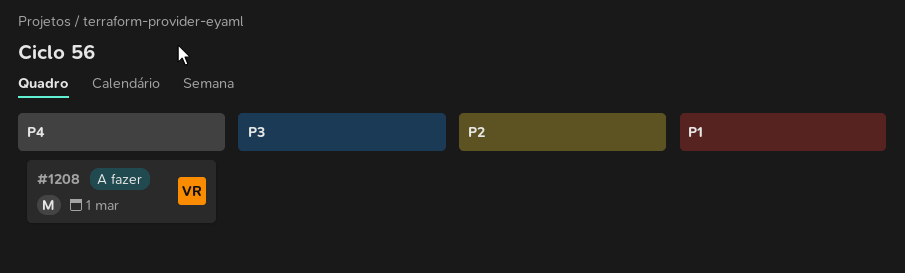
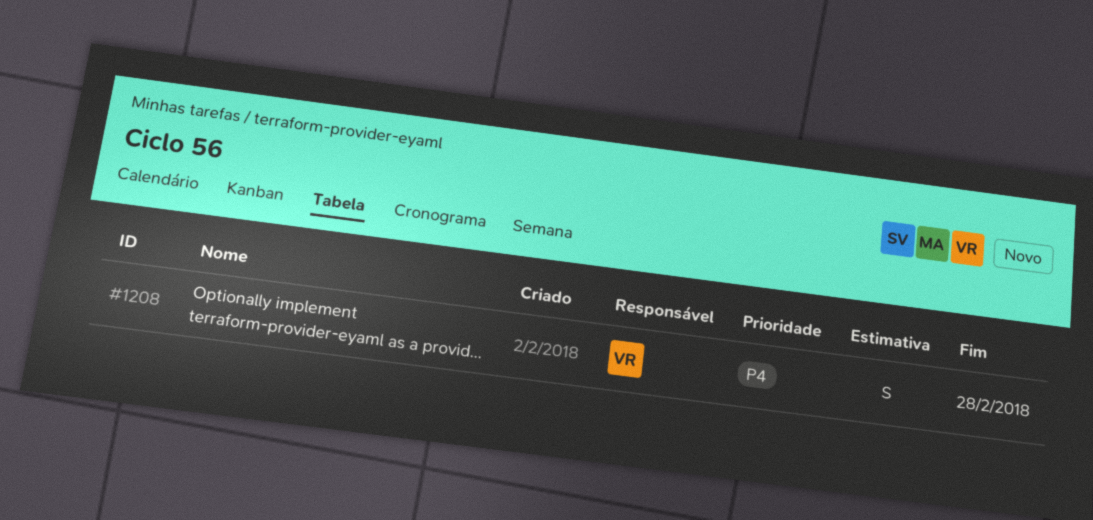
#1208, estimate: M -> S
#1208, due: Mar 1 -> Feb 28

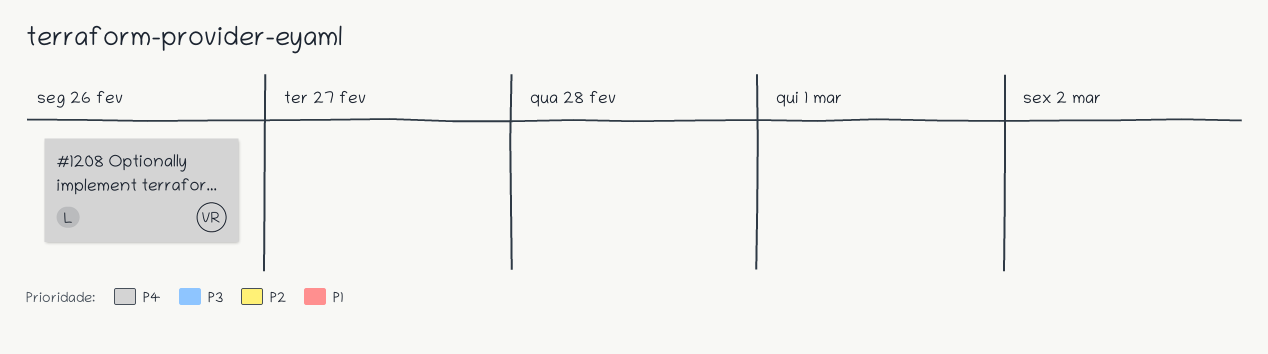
#1208, estimate: S -> L
#1208, due: Feb 28 -> Feb 26

